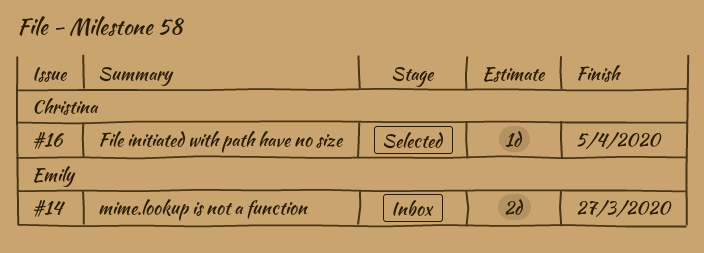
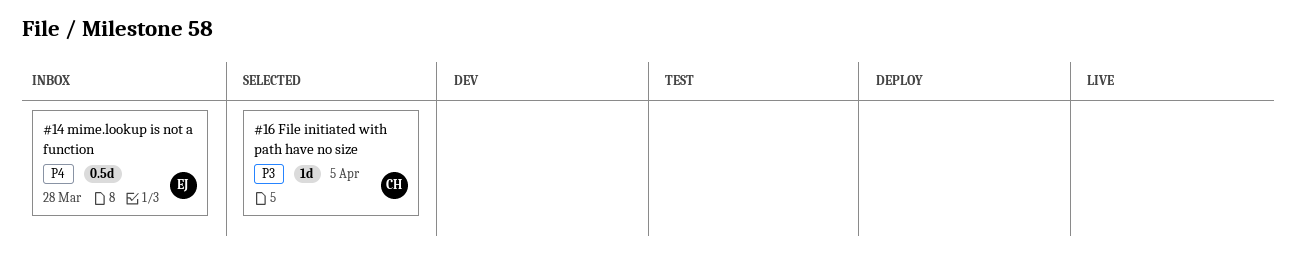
#14, estimate: 2d -> 0.5d
#14, due: Mar 27 -> Mar 28

